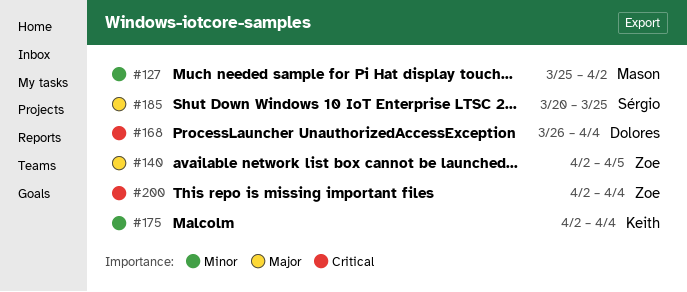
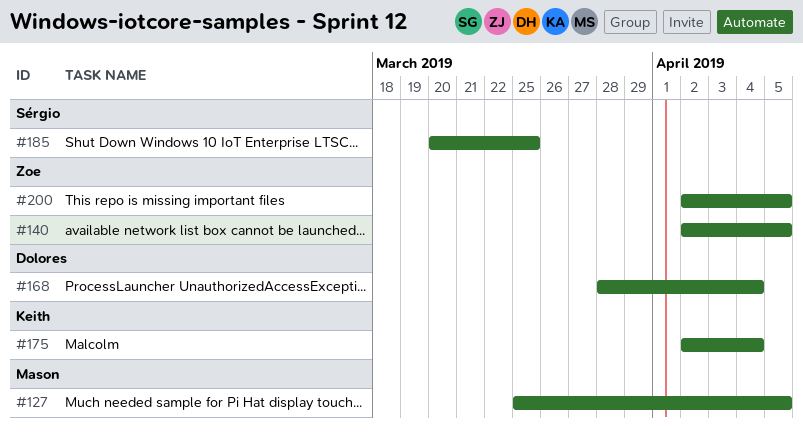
#127, due: Apr 2 -> Apr 5
#168, start: Mar 26 -> Mar 28
#200, due: Apr 4 -> Apr 5

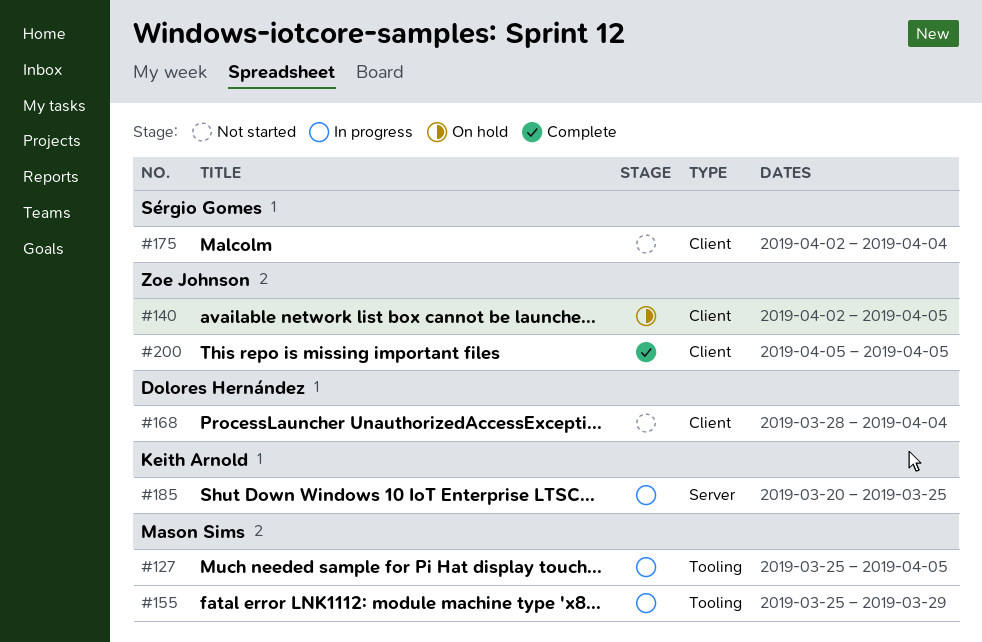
#155: none -> present
#175, owner: Keith Arnold -> Sérgio Gomes
#185, owner: Sérgio Gomes -> Keith Arnold
#200, start: Apr 2 -> Apr 5

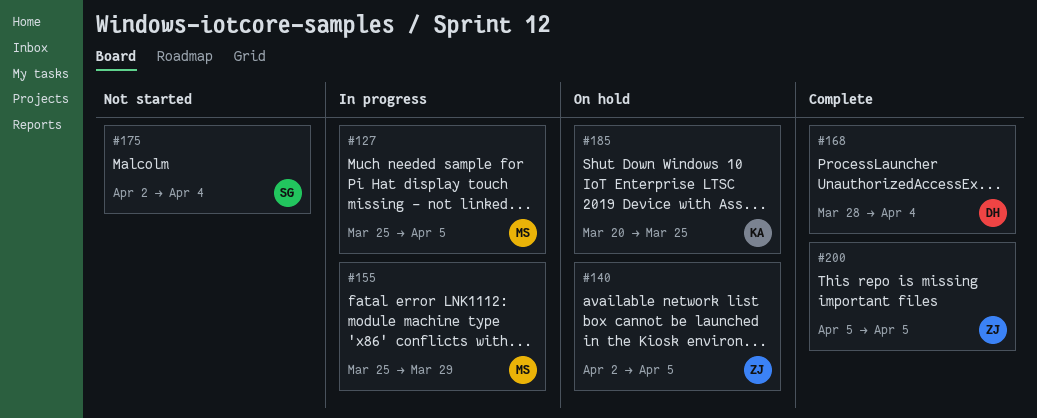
#168, status: Not started -> Complete
#185, status: In progress -> On hold

